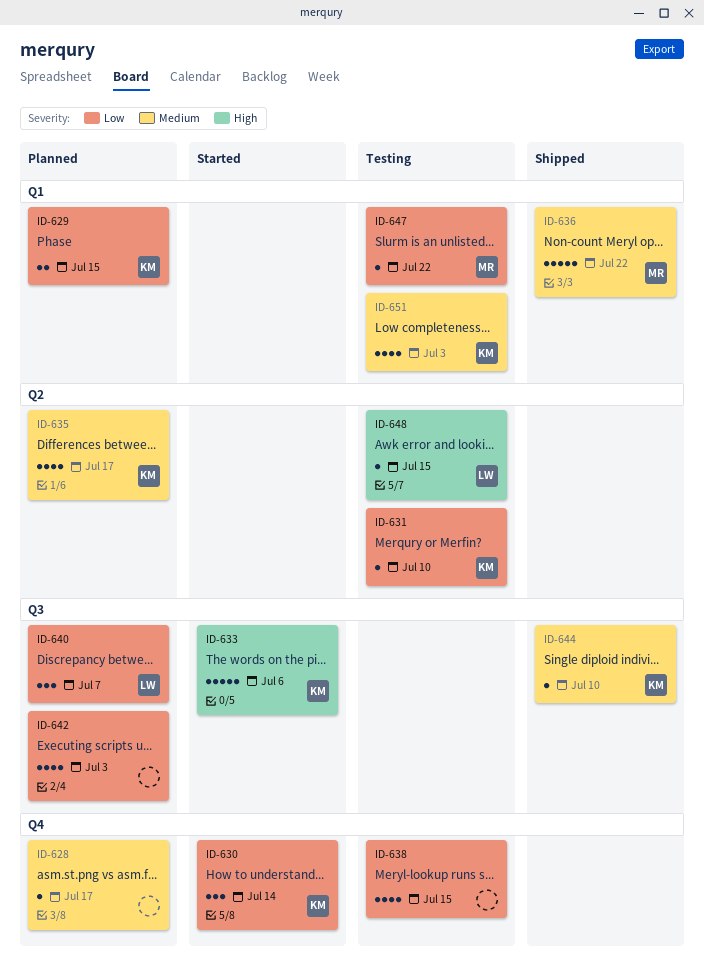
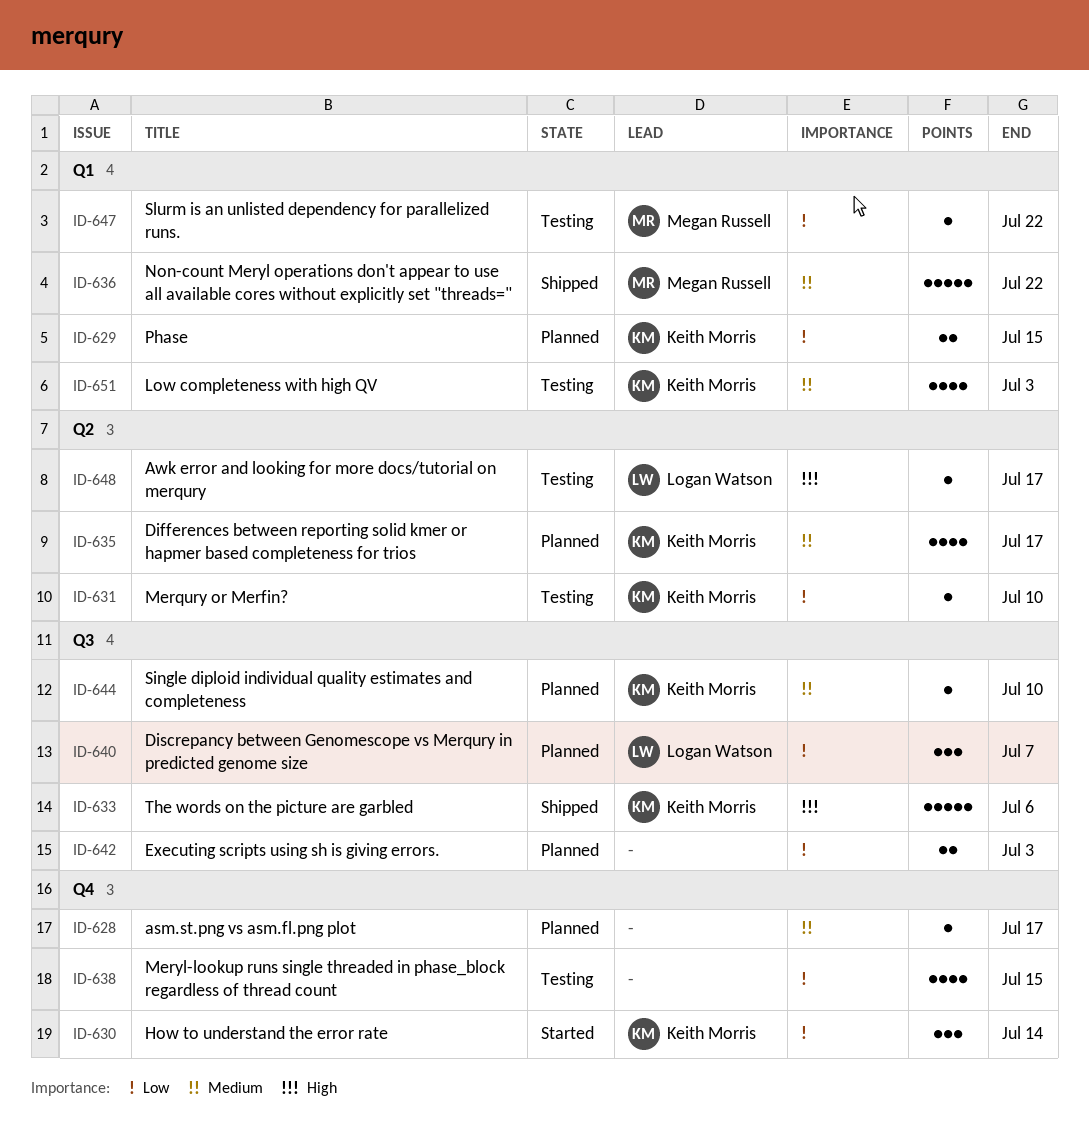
ID-633, status: Started -> Shipped
ID-642, estimate: 4 -> 2
ID-644, status: Shipped -> Planned
ID-648, due: Jul 15 -> Jul 17

